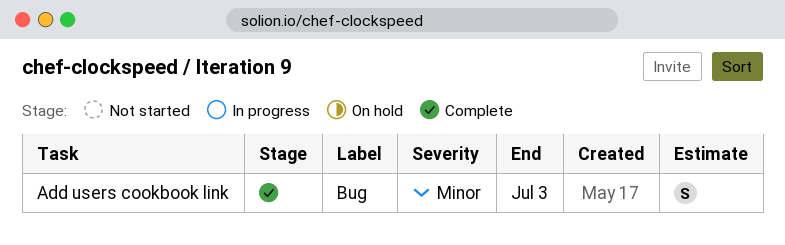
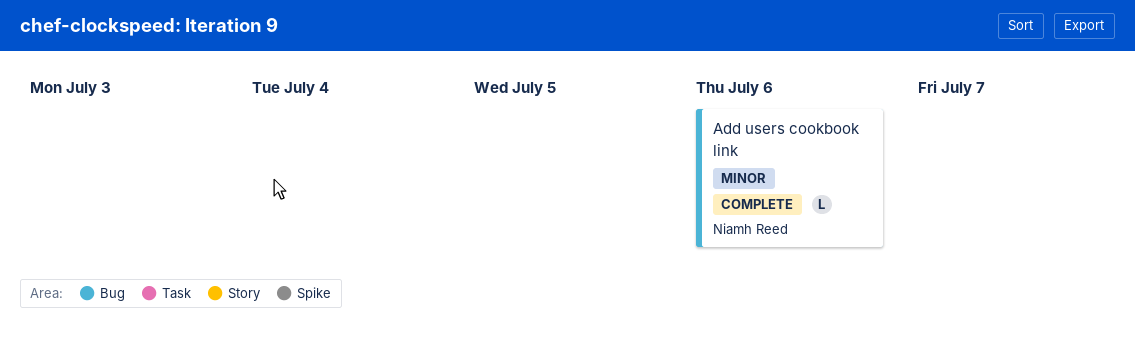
Add users cookbook link, estimate: S -> L
Add users cookbook link, due: Jul 3 -> Jul 6

